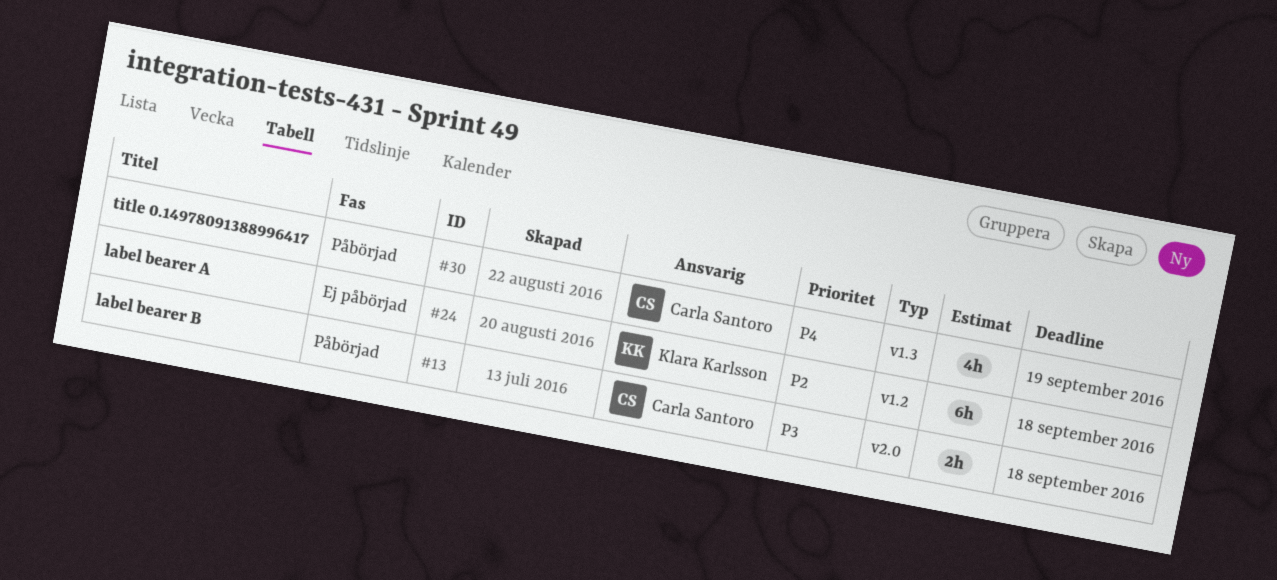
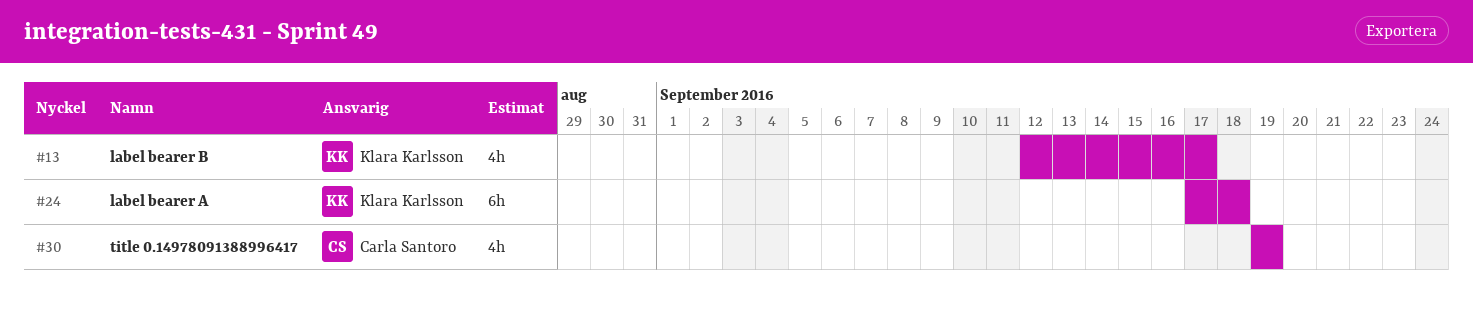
#13, owner: Carla Santoro -> Klara Karlsson
#13, estimate: 2h -> 4h
#13, due: Sep 18 -> Sep 17

